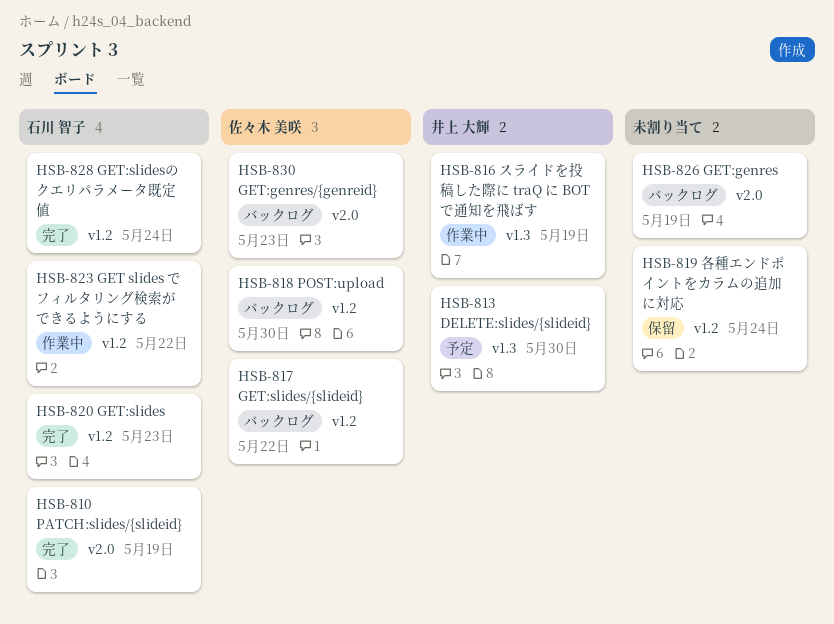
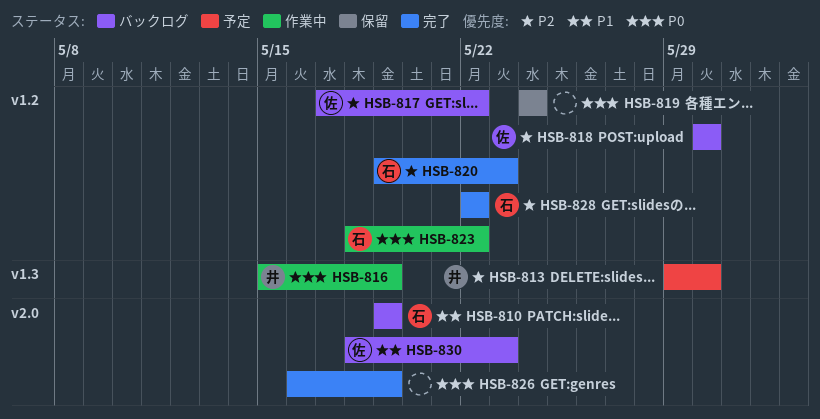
HSB-810, status: 完了 -> バックログ
HSB-826, status: バックログ -> 完了
HSB-828, due: May 24 -> May 22

